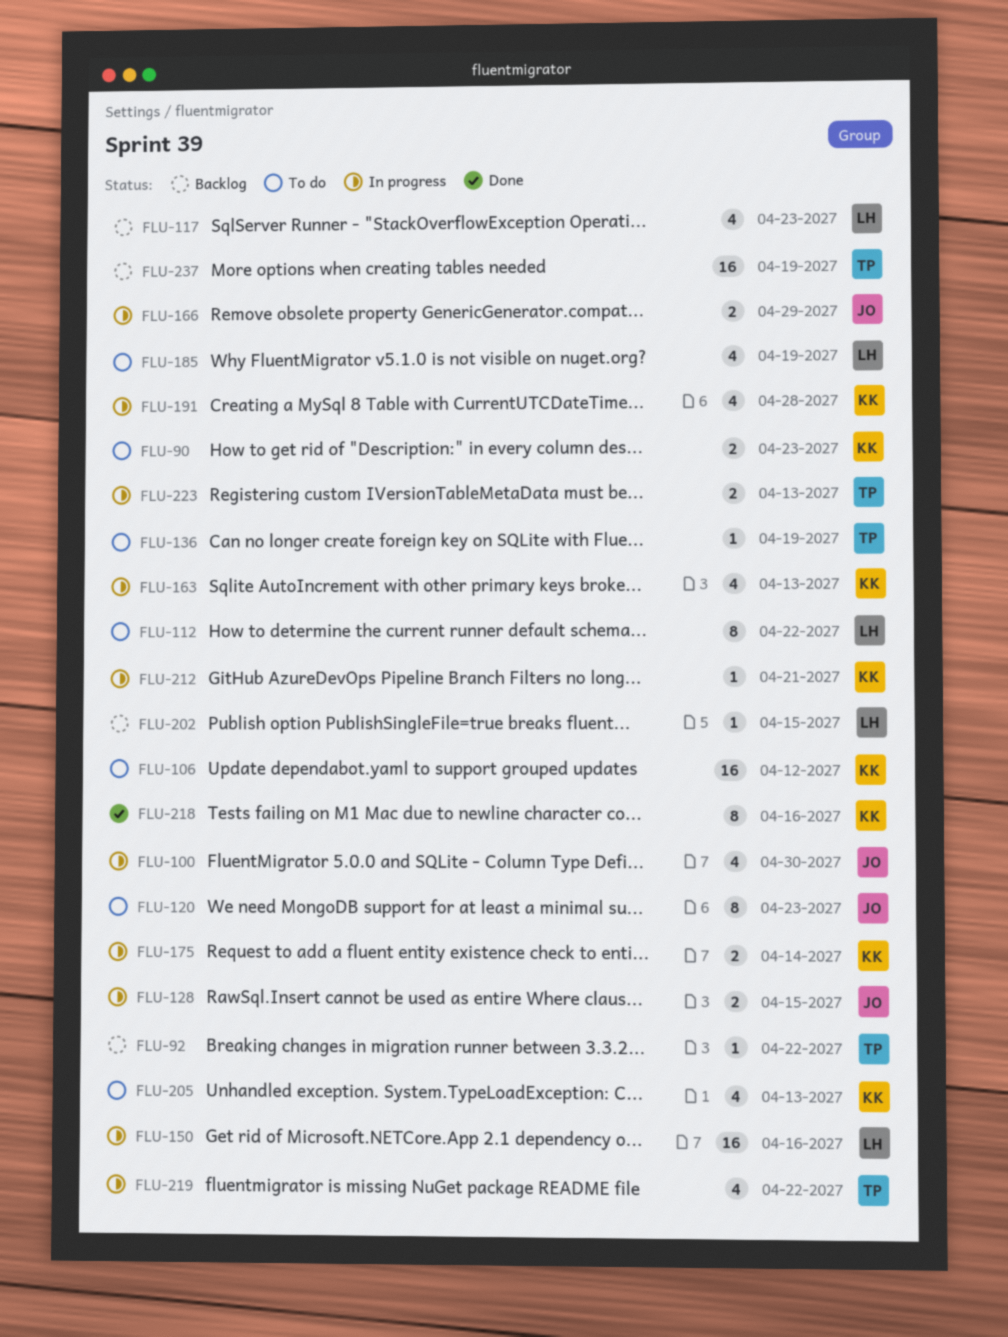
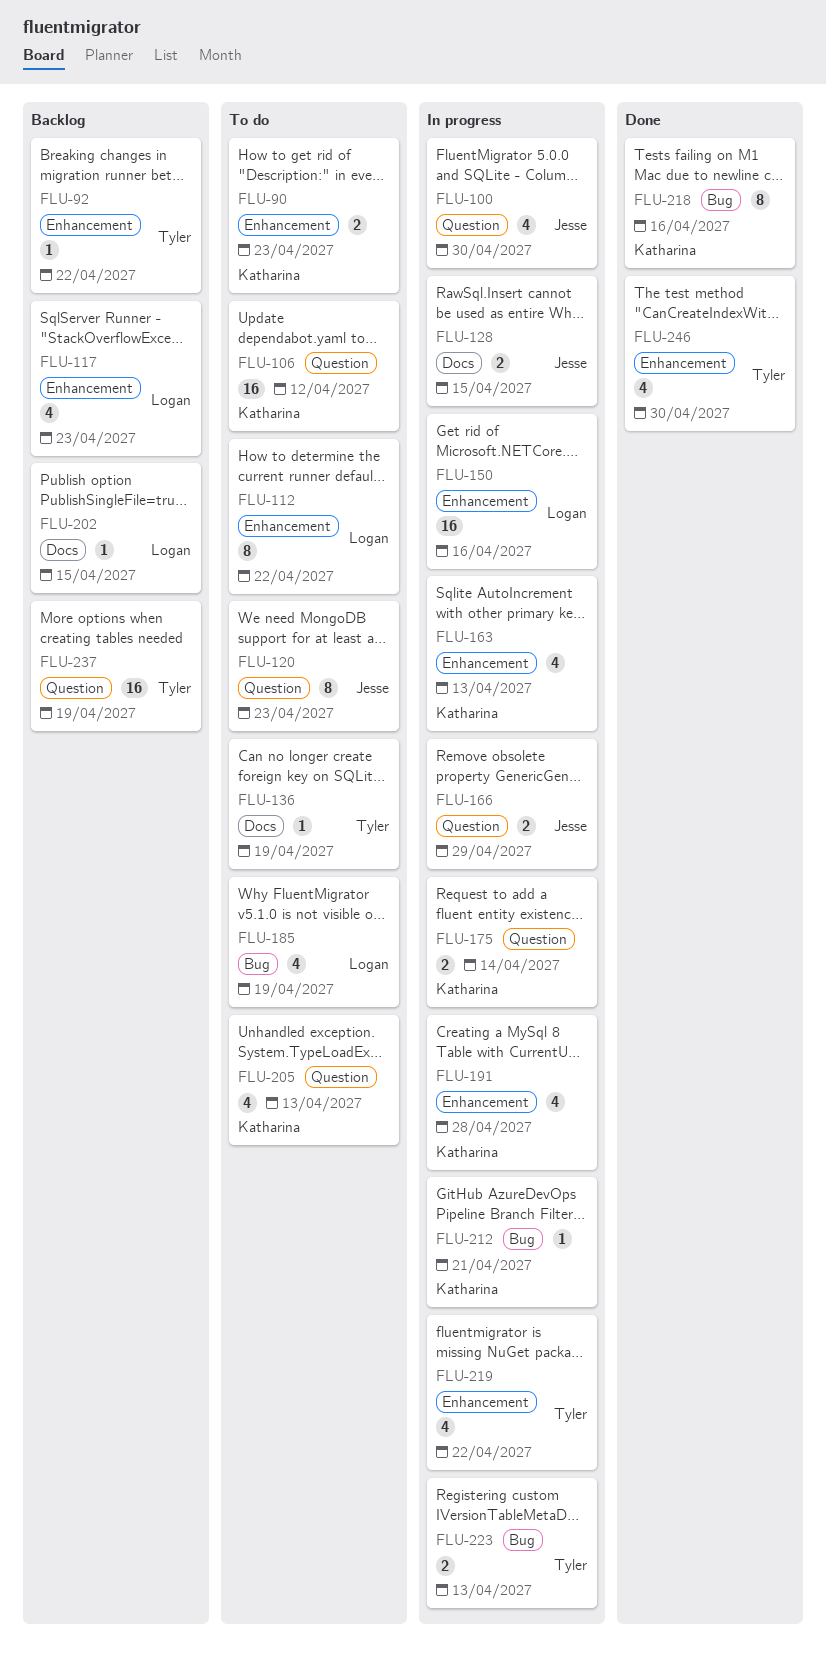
FLU-246: none -> present

